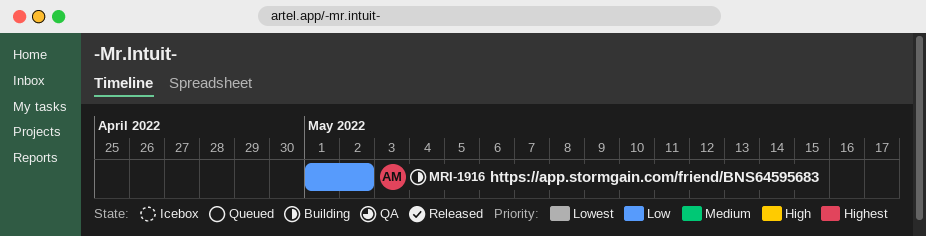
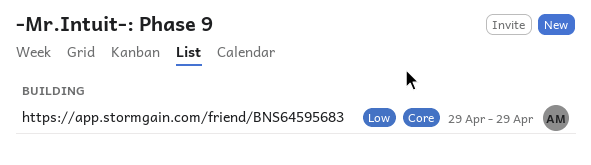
https://app.stormgain.com/friend/BNS64595683, start: May 1 -> Apr 29
https://app.stormgain.com/friend/BNS64595683, due: May 2 -> Apr 29

